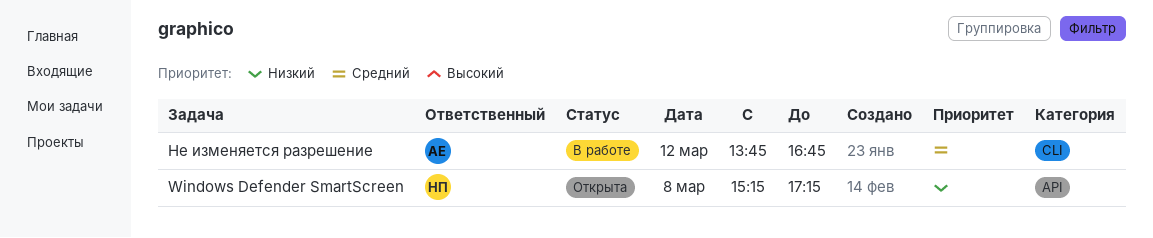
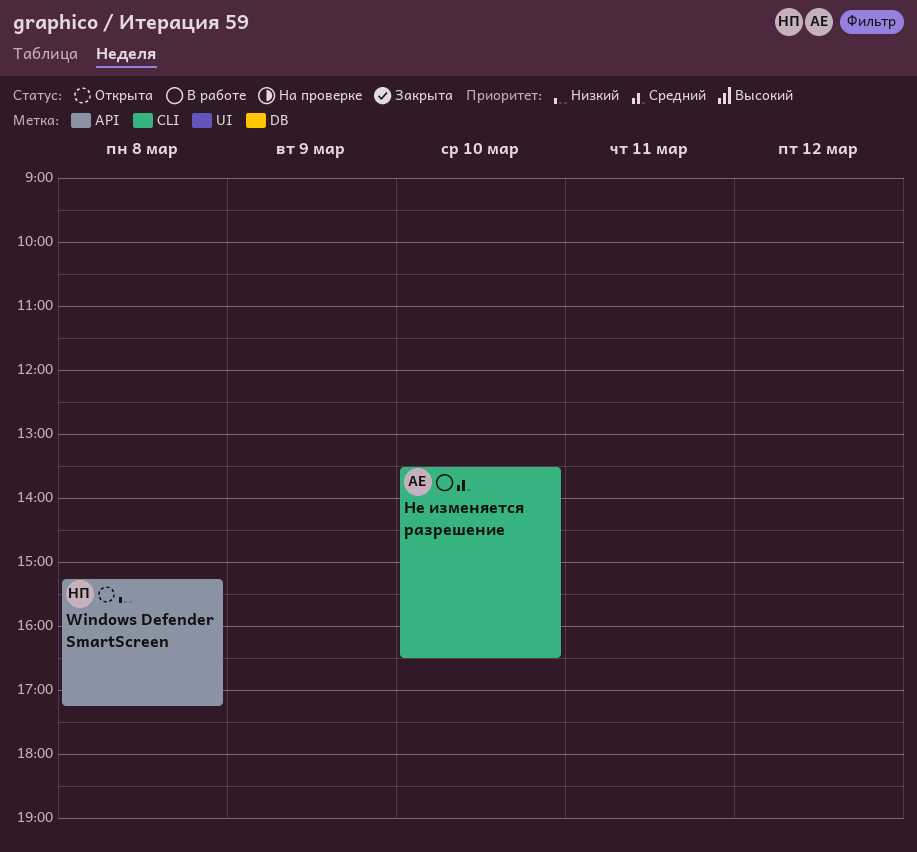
Не изменяется разрешение, day: Mar 12 -> Mar 10
Не изменяется разрешение, begins: 13:45 -> 13:30
Не изменяется разрешение, ends: 16:45 -> 16:30

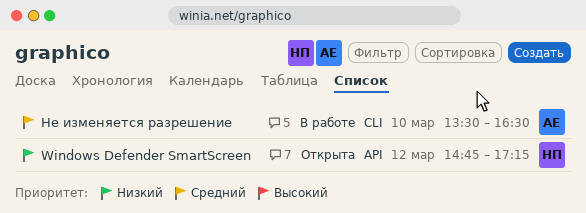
Windows Defender SmartScreen, day: Mar 8 -> Mar 12
Windows Defender SmartScreen, begins: 15:15 -> 14:45

